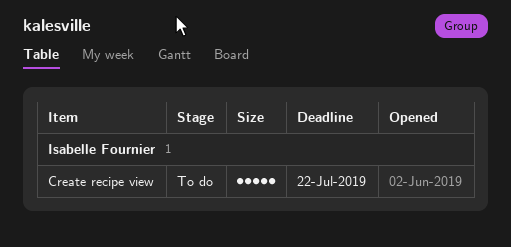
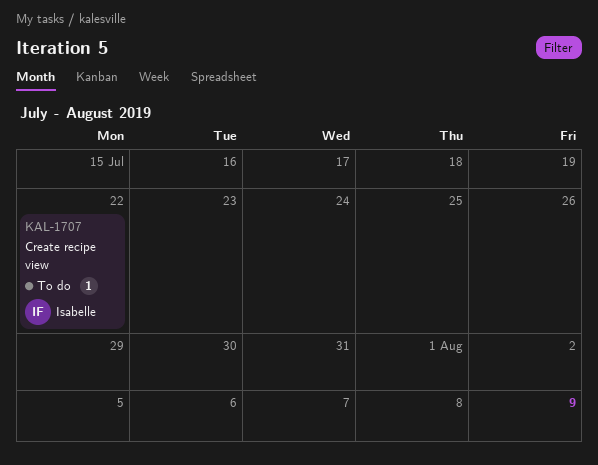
Create recipe view, estimate: 5 -> 1

